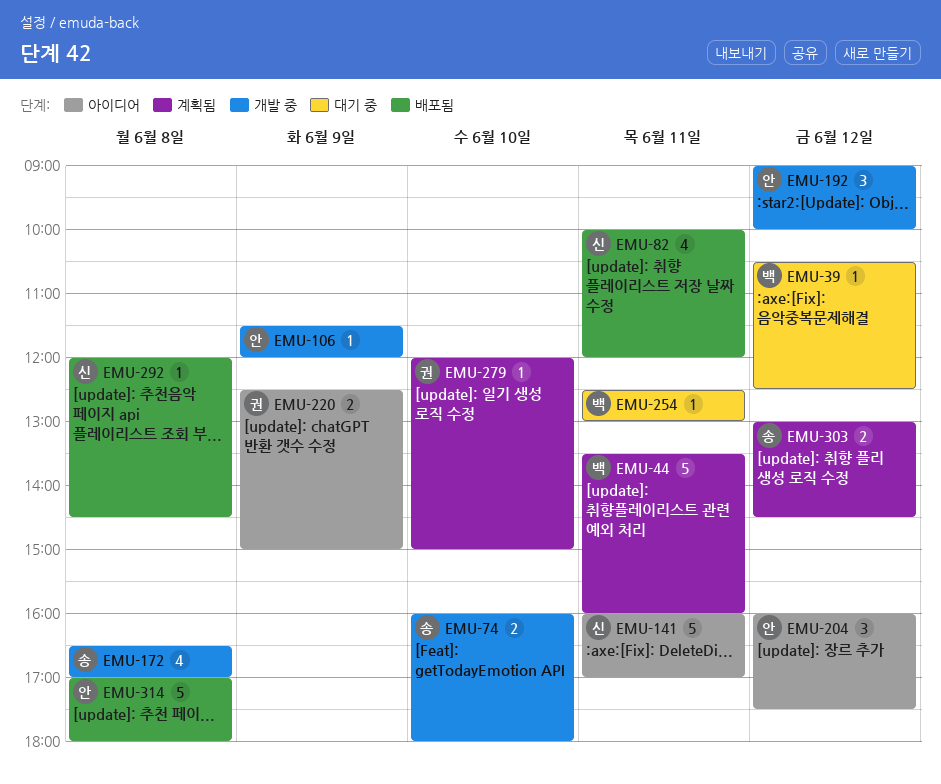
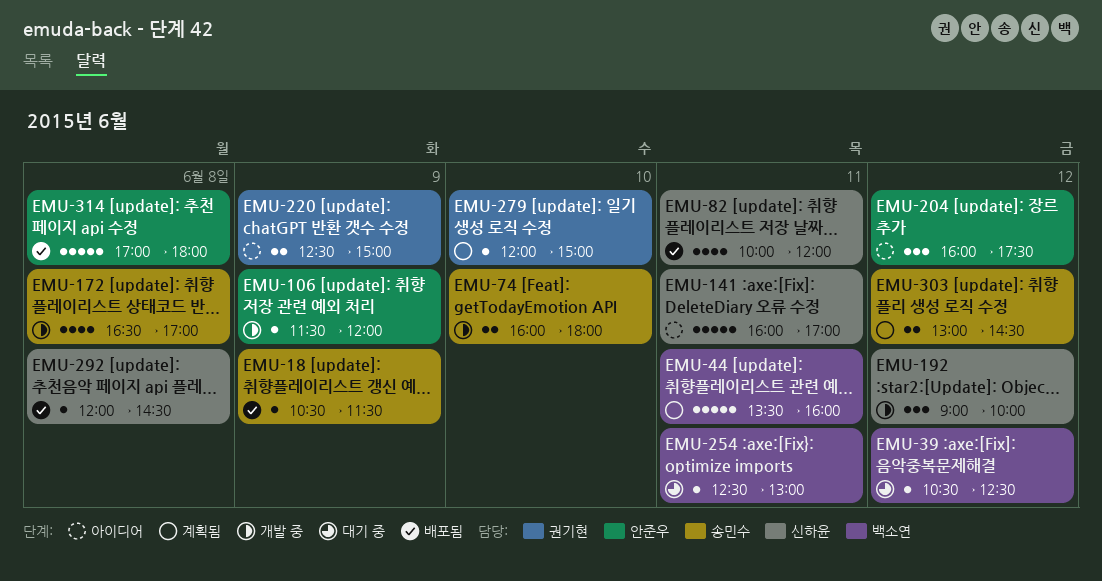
EMU-18: none -> present
EMU-192, owner: 안준우 -> 신하윤

